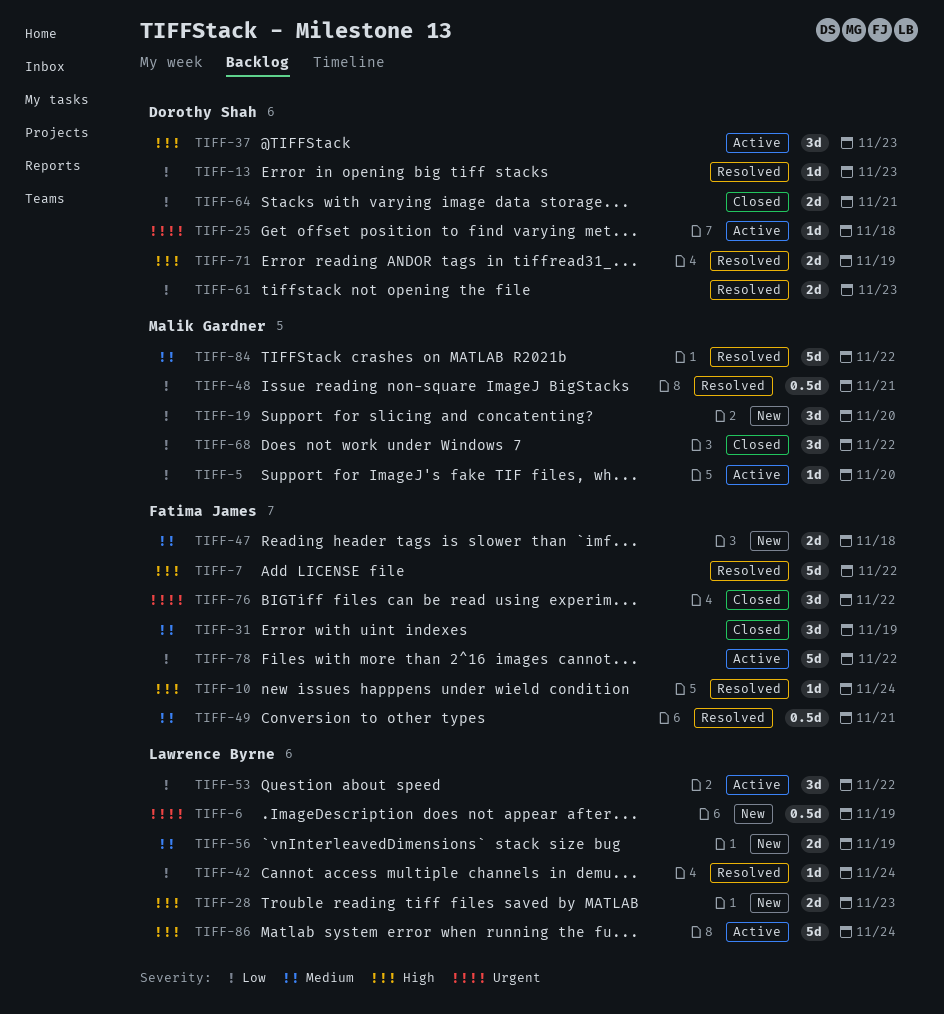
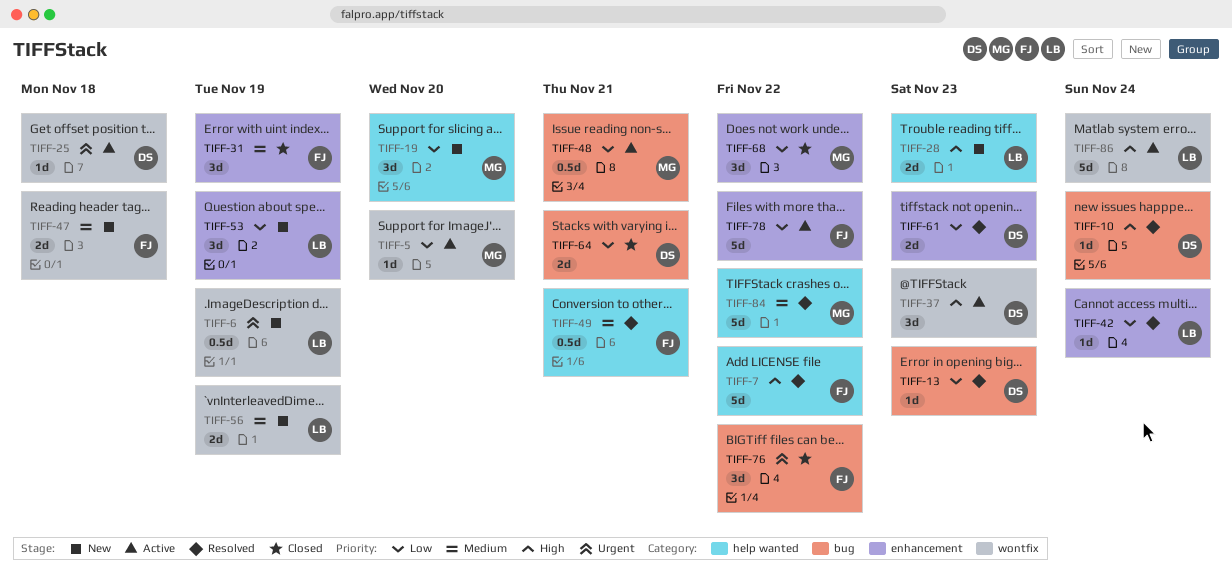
TIFF-10, owner: Fatima James -> Dorothy Shah
TIFF-48, status: Resolved -> Active
TIFF-53, status: Active -> New
TIFF-53, due: Nov 22 -> Nov 19
TIFF-71: present -> none

